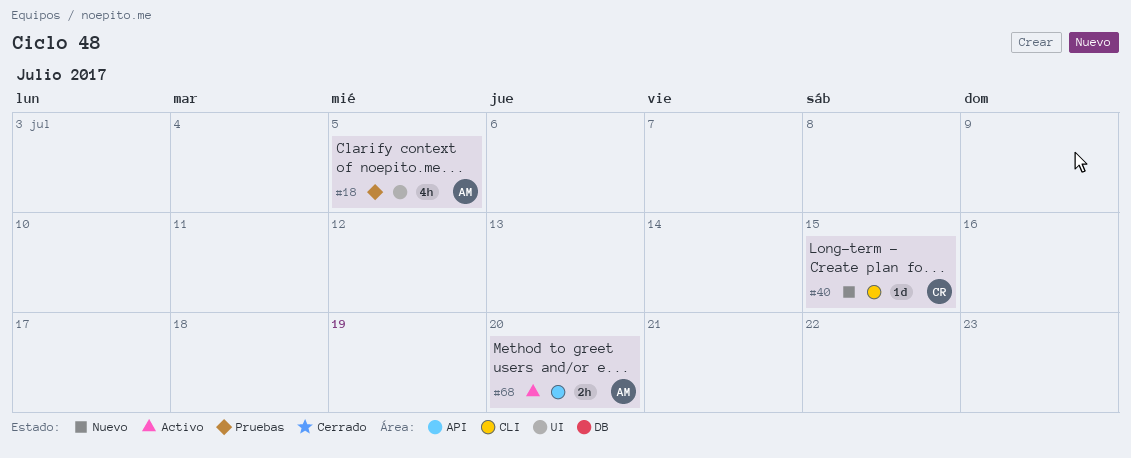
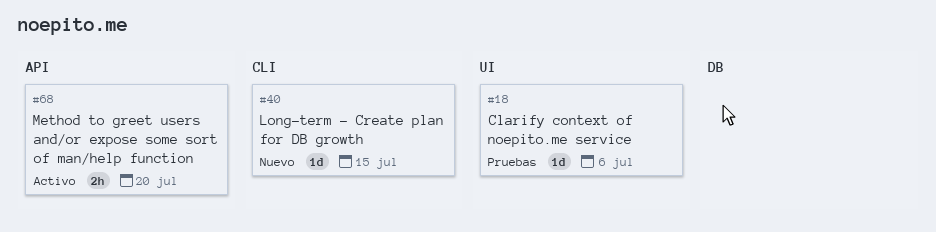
#18, estimate: 4h -> 1d
#18, due: Jul 5 -> Jul 6

